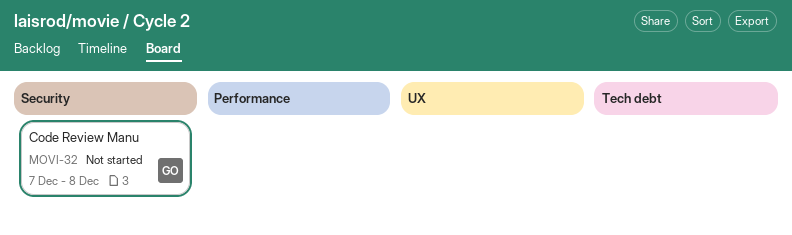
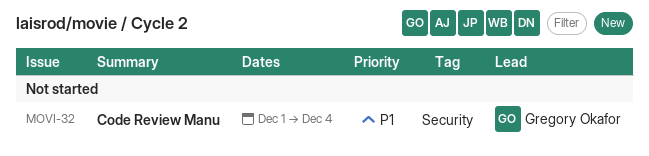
MOVI-32, start: Dec 7 -> Dec 1
MOVI-32, due: Dec 8 -> Dec 4

